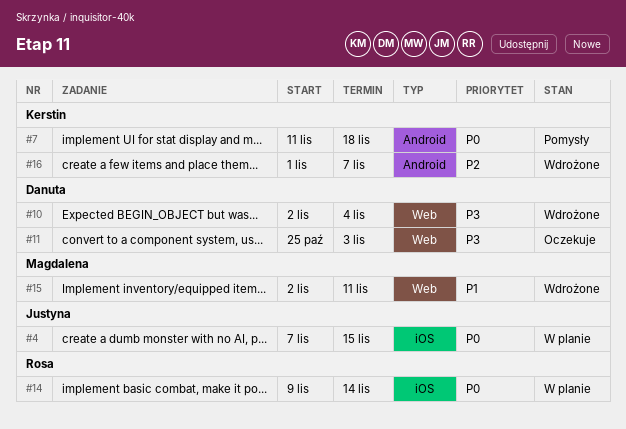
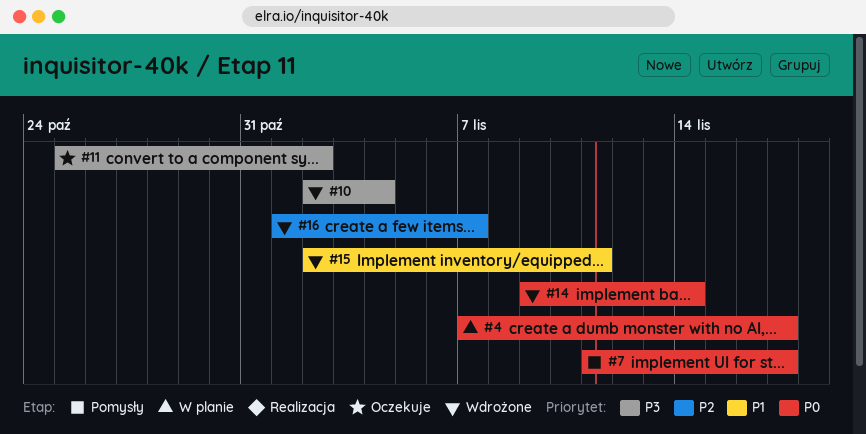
#4, due: Nov 15 -> Nov 17
#7, due: Nov 18 -> Nov 17
#11, due: Nov 3 -> Nov 2
#14, status: W planie -> Wdrożone

